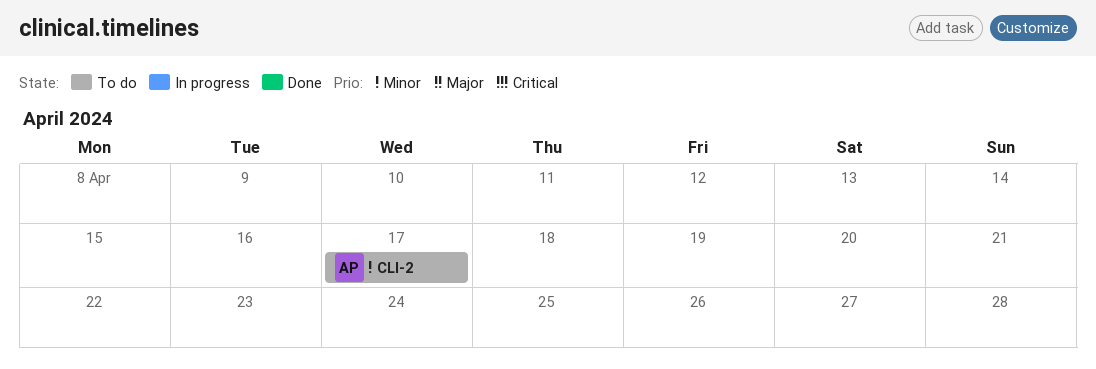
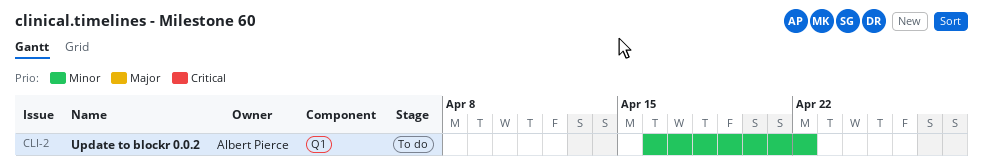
CLI-2, start: Apr 17 -> Apr 16
CLI-2, due: Apr 17 -> Apr 22

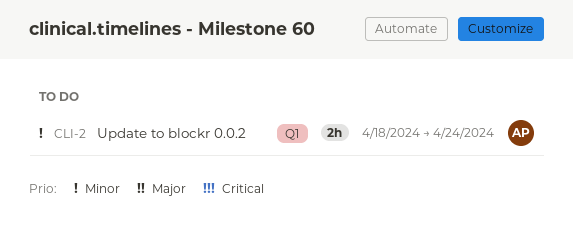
CLI-2, start: Apr 16 -> Apr 18
CLI-2, due: Apr 22 -> Apr 24

